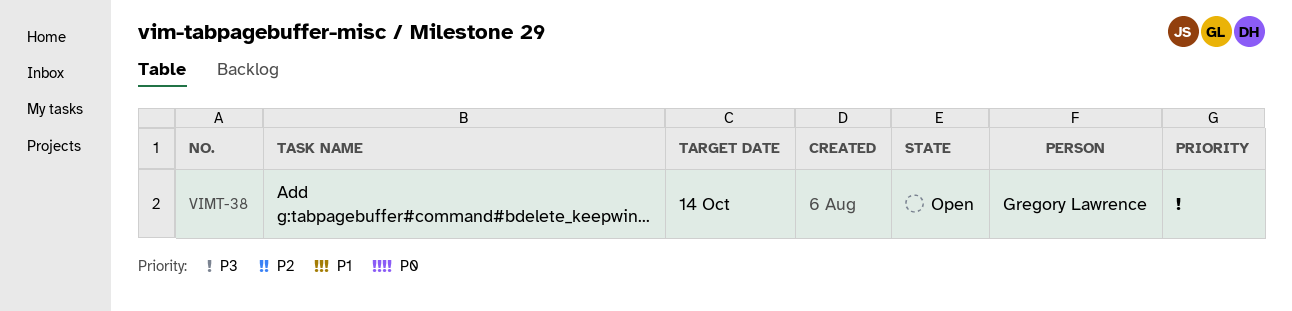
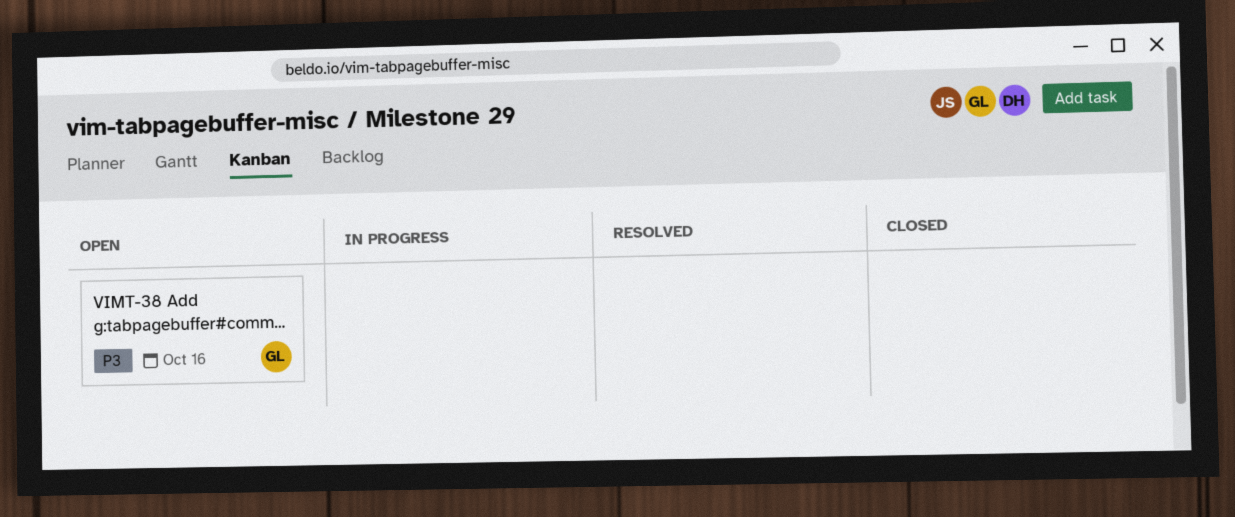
VIMT-38, due: Oct 14 -> Oct 16

